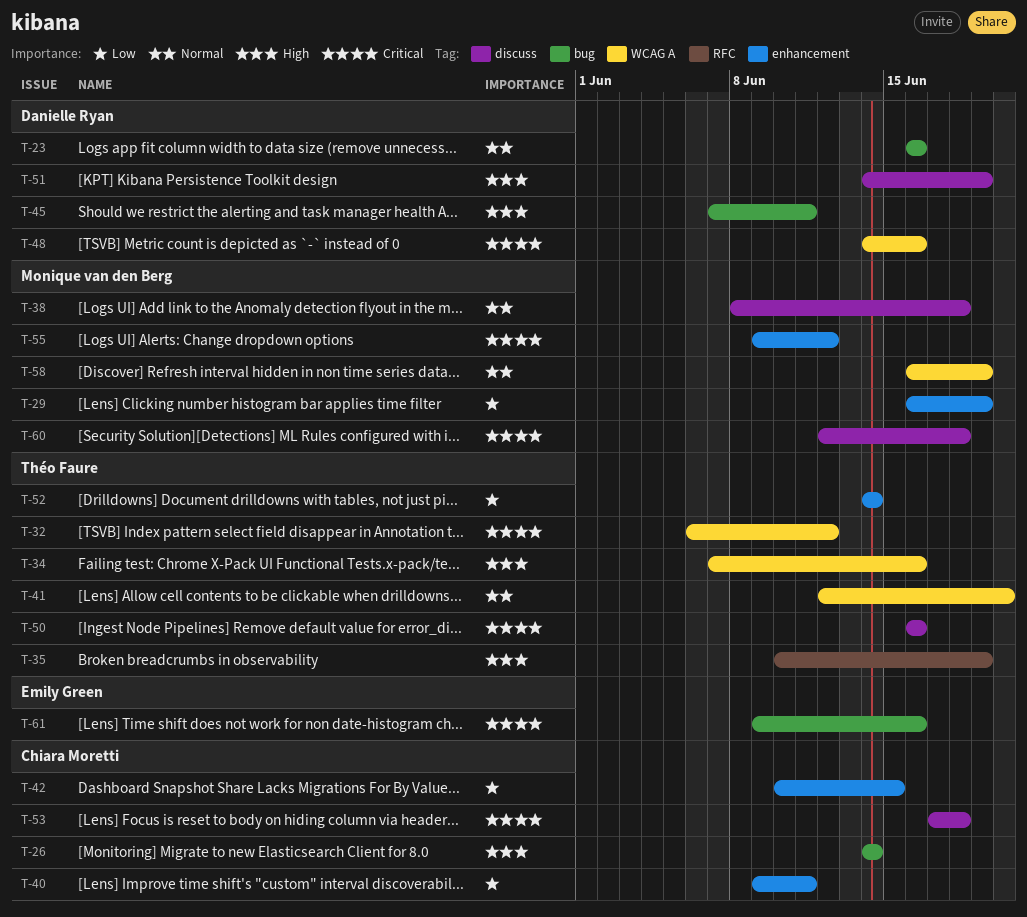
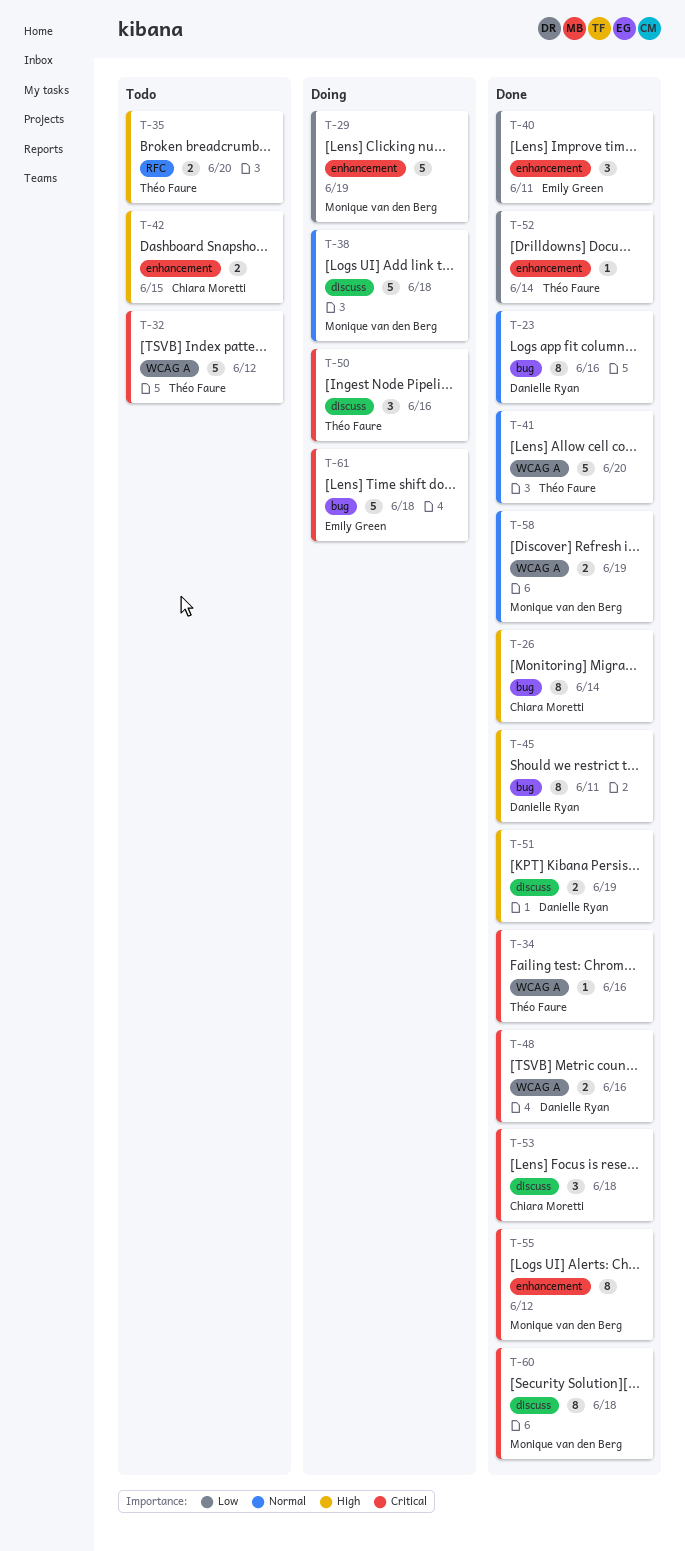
T-34, priority: High -> Critical
T-35, due: Jun 19 -> Jun 20
T-40, owner: Chiara Moretti -> Emily Green
T-42, priority: Low -> High
T-61, due: Jun 16 -> Jun 18

